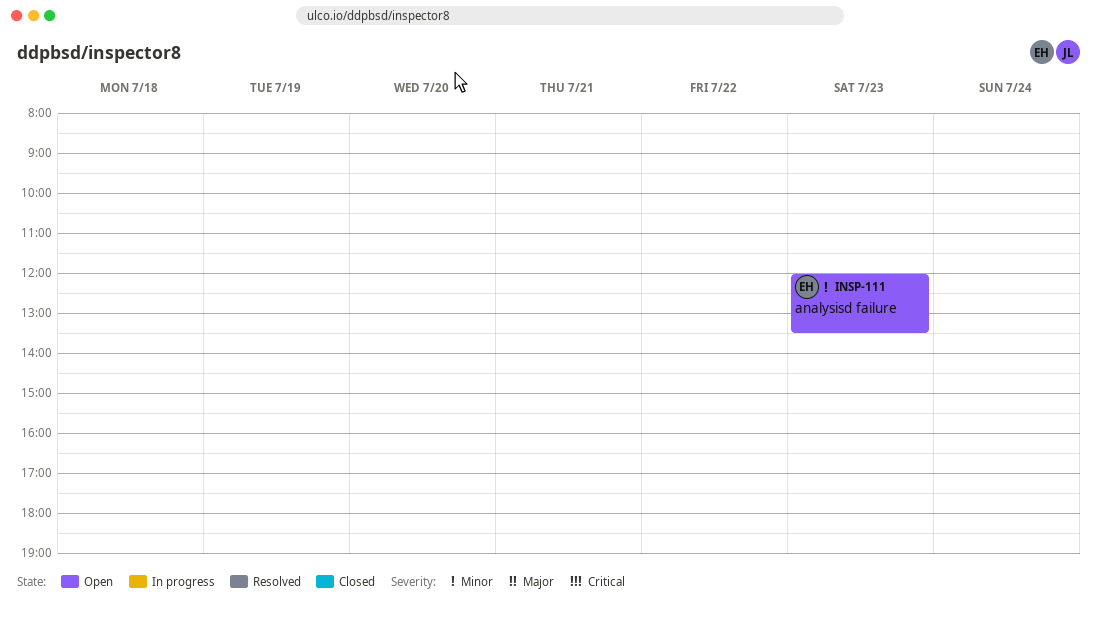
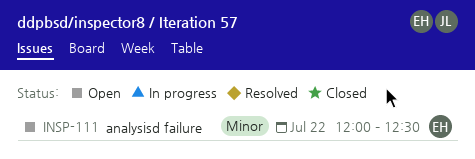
INSP-111, day: Jul 23 -> Jul 22
INSP-111, ends: 13:30 -> 12:30

